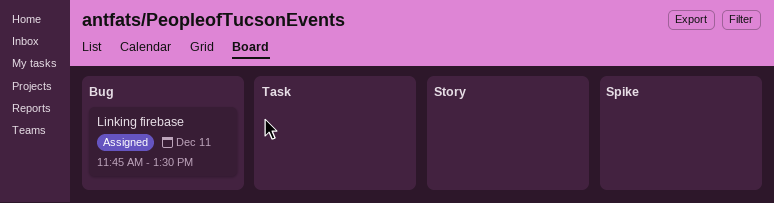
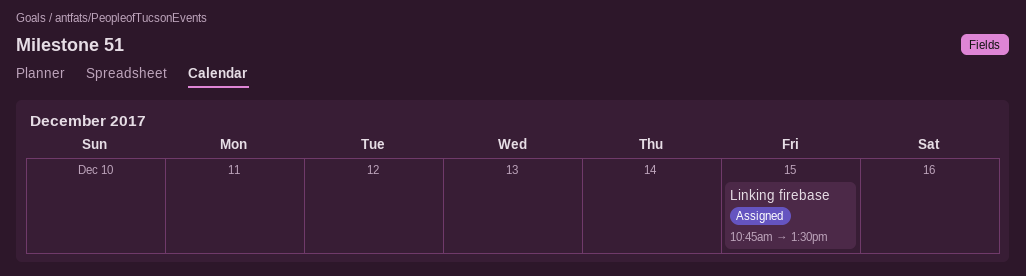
Linking firebase, day: Dec 11 -> Dec 15
Linking firebase, begins: 11:45 -> 10:45

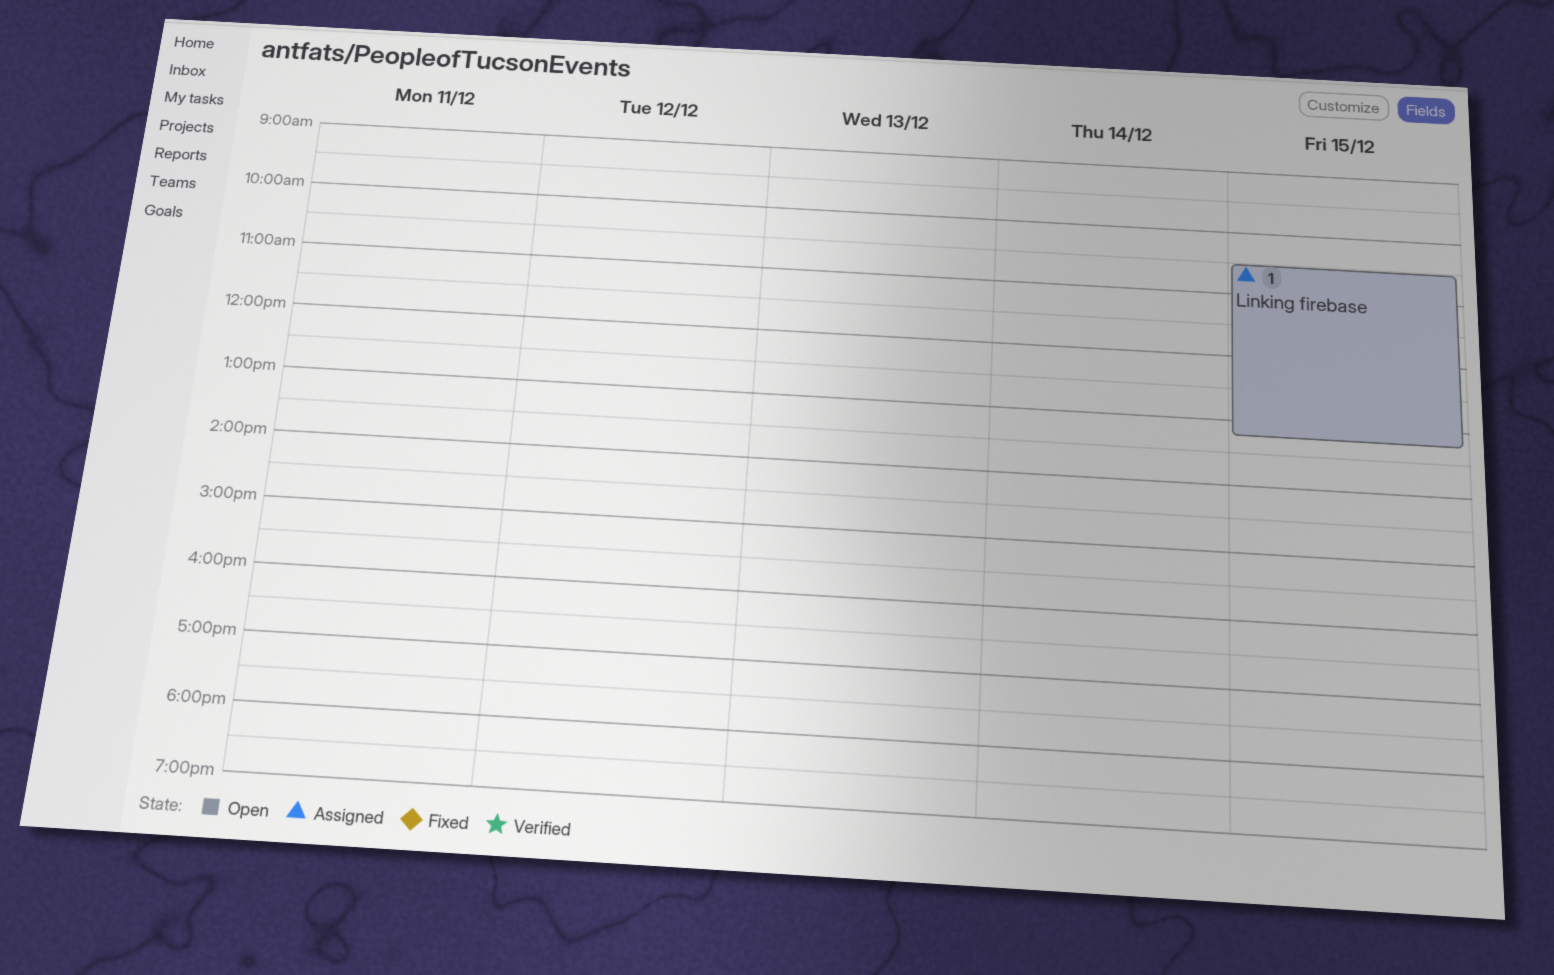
Linking firebase, begins: 10:45 -> 10:30
Linking firebase, ends: 13:30 -> 13:15

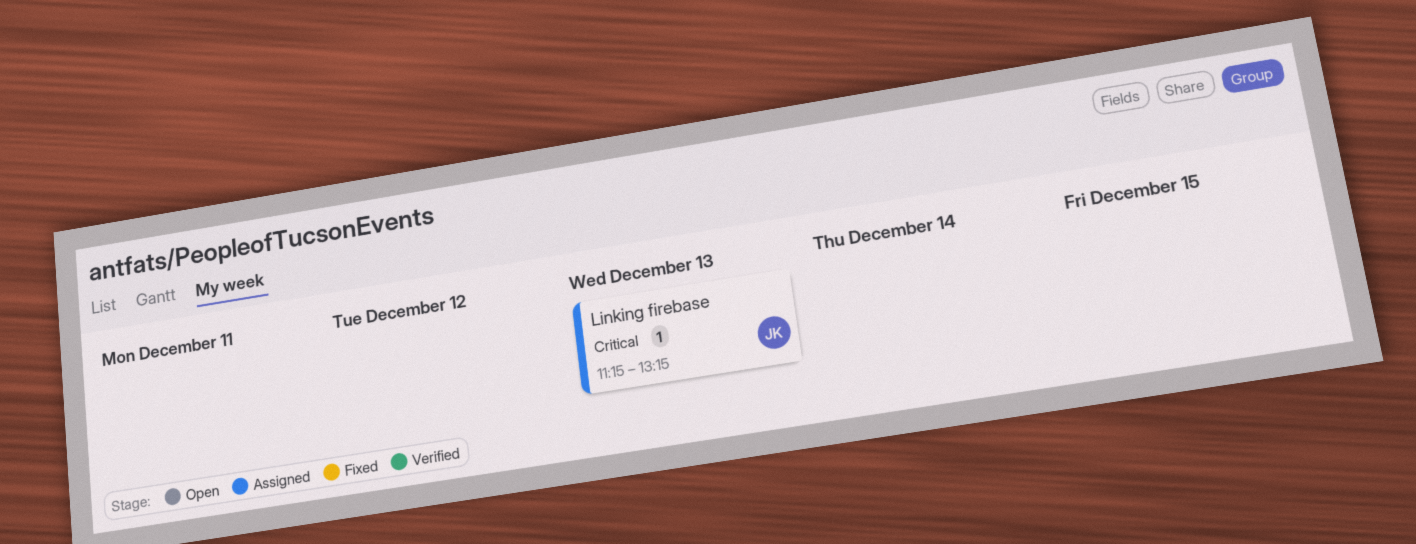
Linking firebase, day: Dec 15 -> Dec 13
Linking firebase, begins: 10:30 -> 11:15

